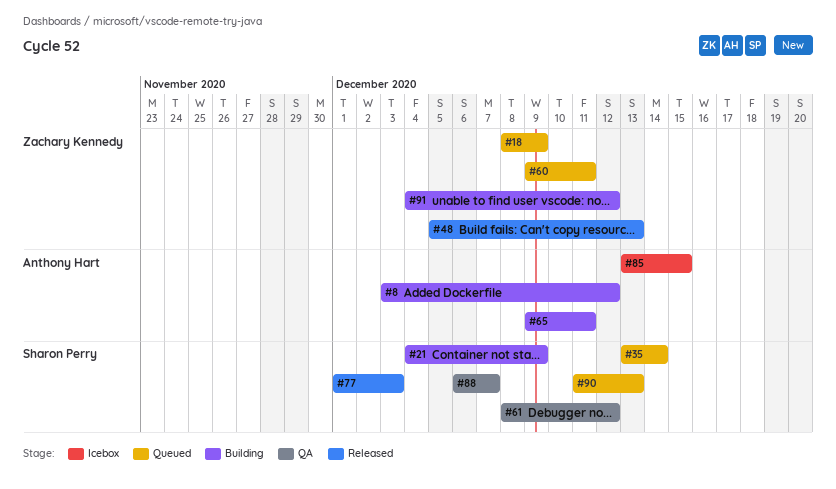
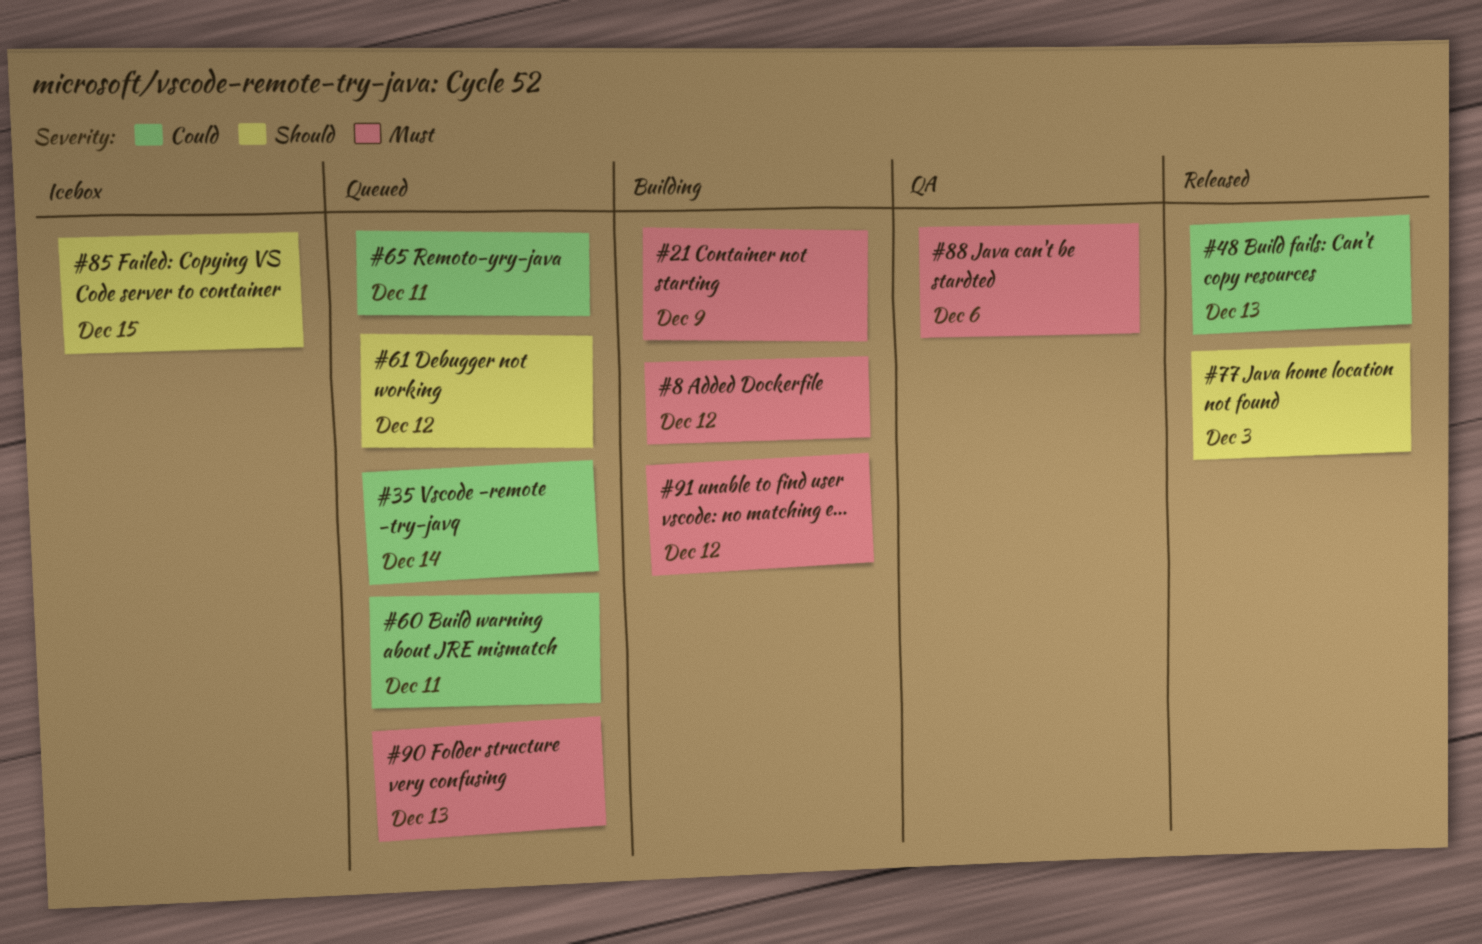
#18: present -> none
#61, status: QA -> Queued
#65, status: Building -> Queued
#88, due: Dec 7 -> Dec 6

